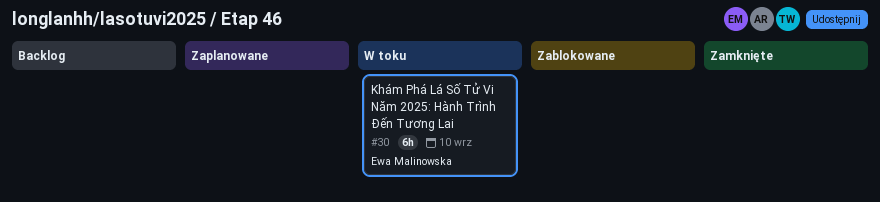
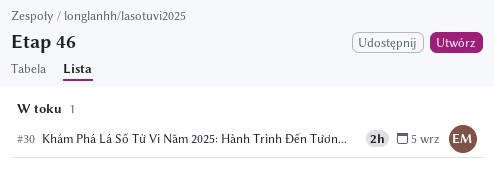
#30, estimate: 6h -> 2h
#30, due: Sep 10 -> Sep 5

